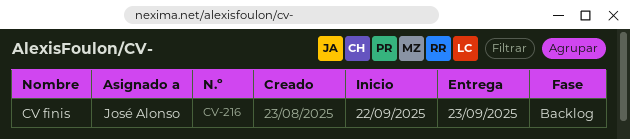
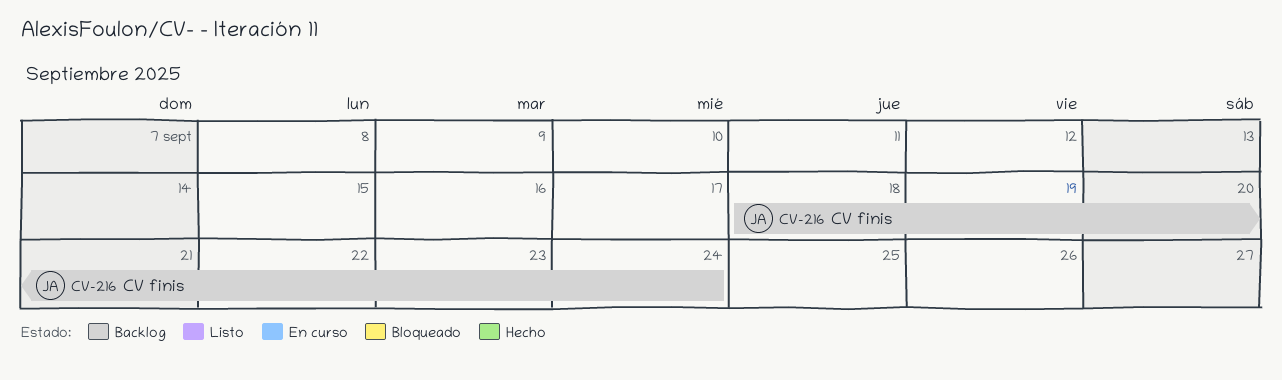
CV-216, start: Sep 22 -> Sep 18
CV-216, due: Sep 23 -> Sep 24

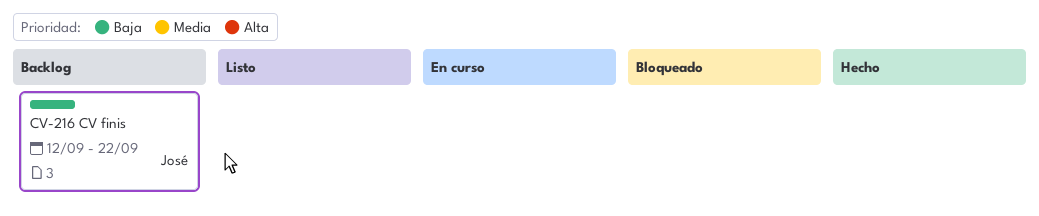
CV-216, start: Sep 18 -> Sep 12
CV-216, due: Sep 24 -> Sep 22

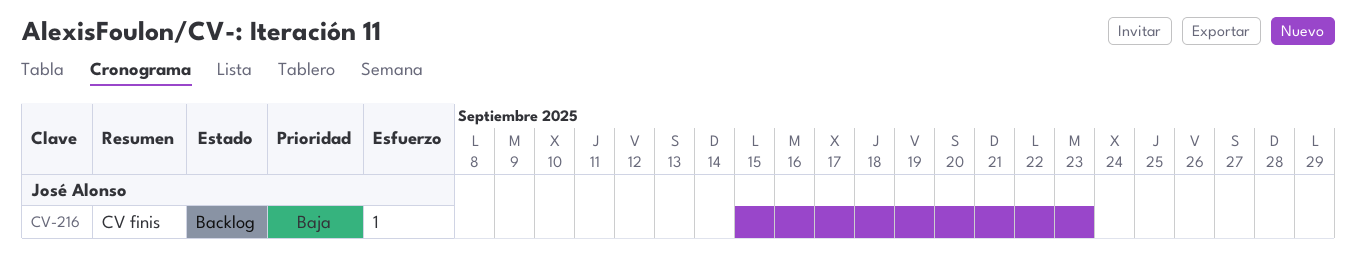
CV-216, start: Sep 12 -> Sep 15
CV-216, due: Sep 22 -> Sep 23

